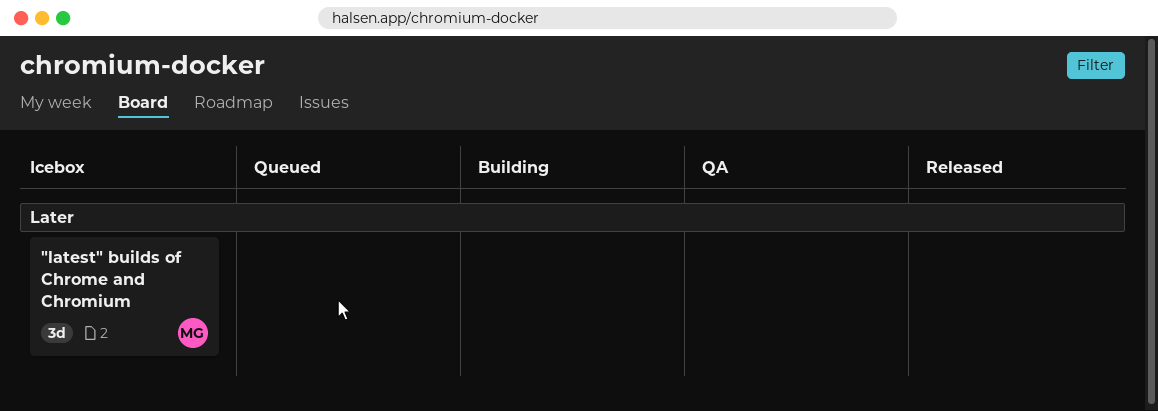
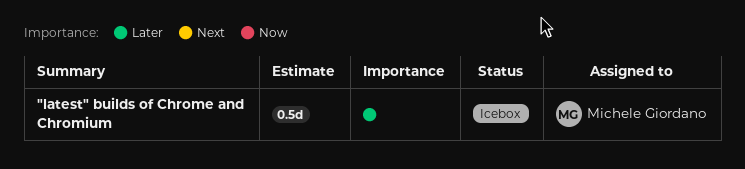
"latest" builds of Chrome and Chromium, estimate: 3d -> 0.5d

